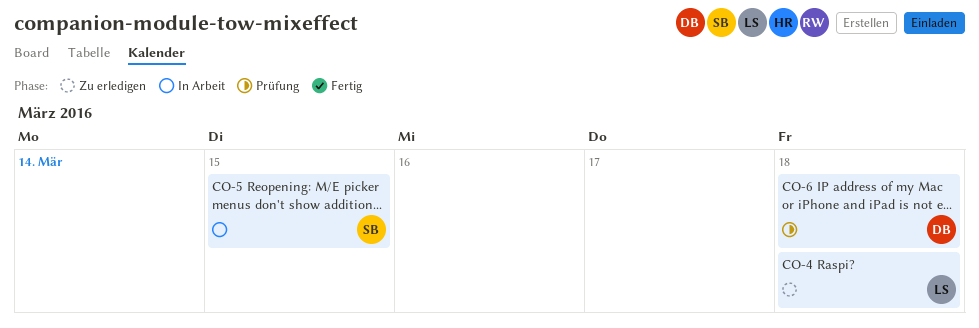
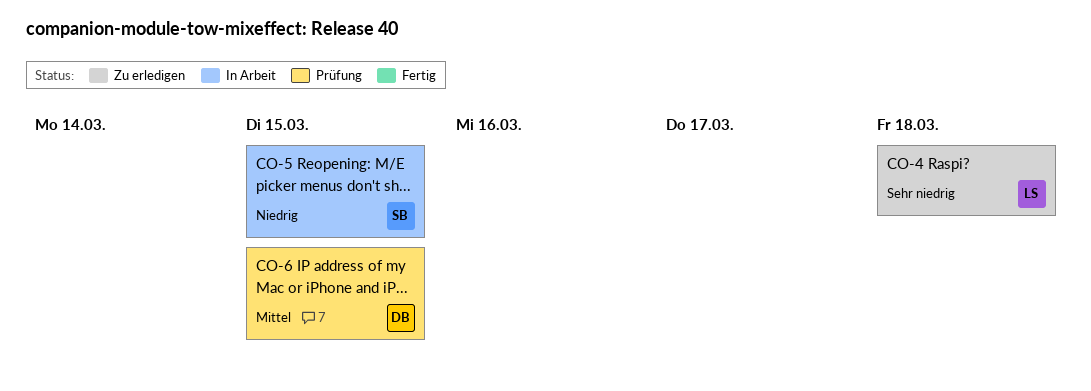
CO-6, due: Mar 18 -> Mar 15

